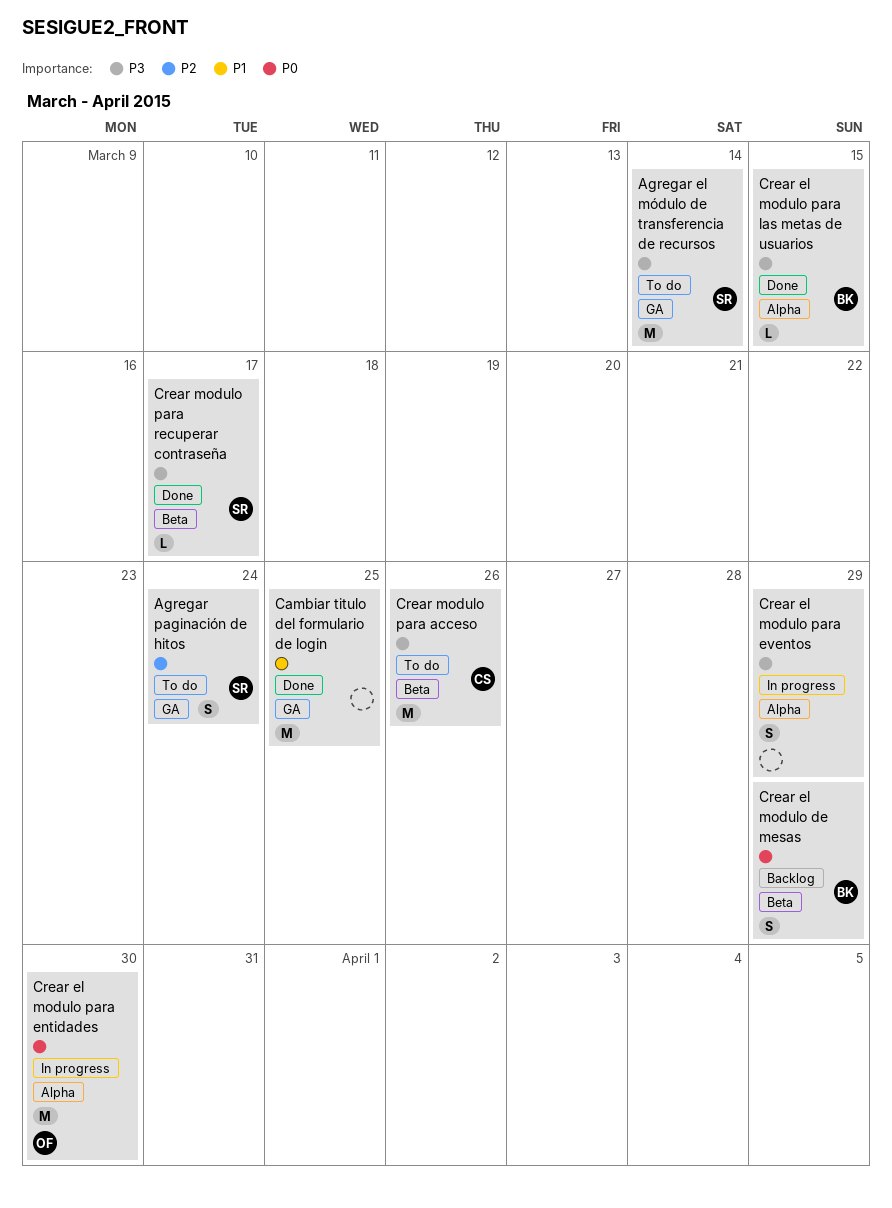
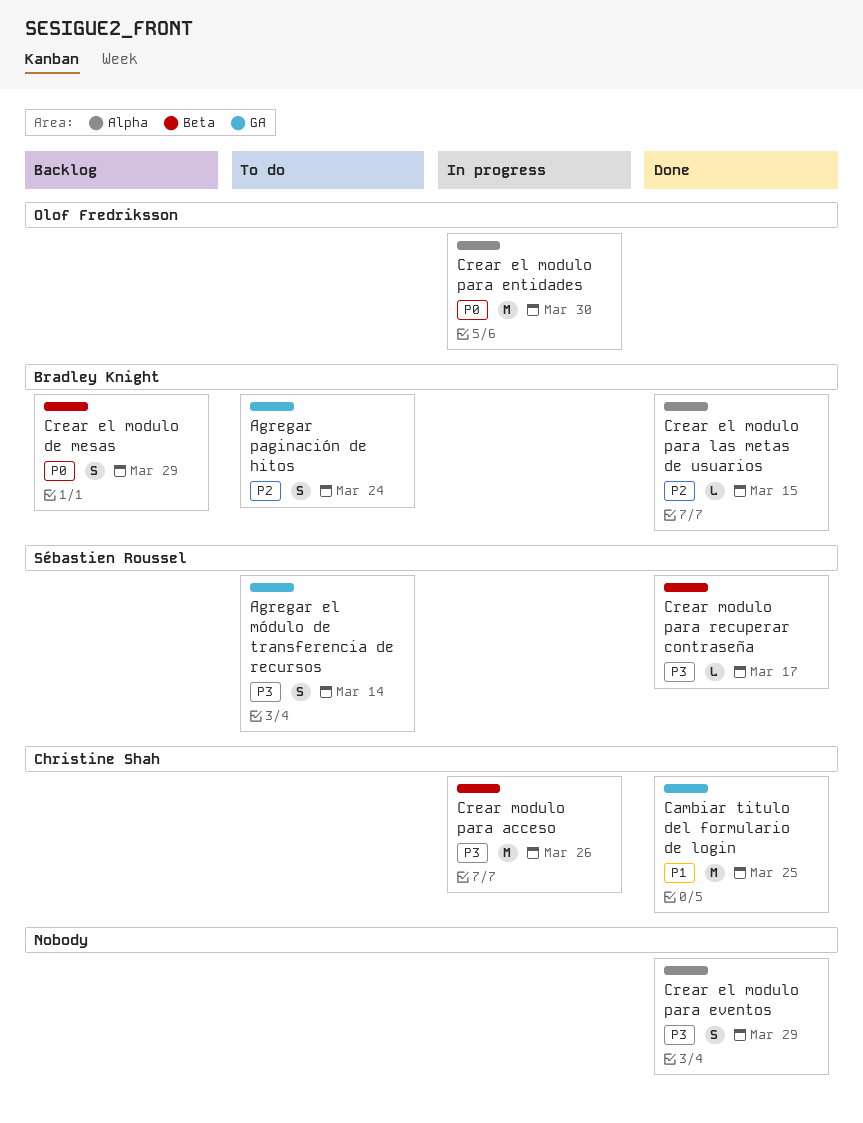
Agregar el módulo de transferencia de recursos, estimate: M -> S
Agregar paginación de hitos, owner: Sébastien Roussel -> Bradley Knight
Cambiar titulo del formulario de login, owner: none -> Christine Shah
Crear el modulo para eventos, status: In progress -> Done
Crear el modulo para las metas de usuarios, priority: P3 -> P2
Crear modulo para acceso, status: To do -> In progress

